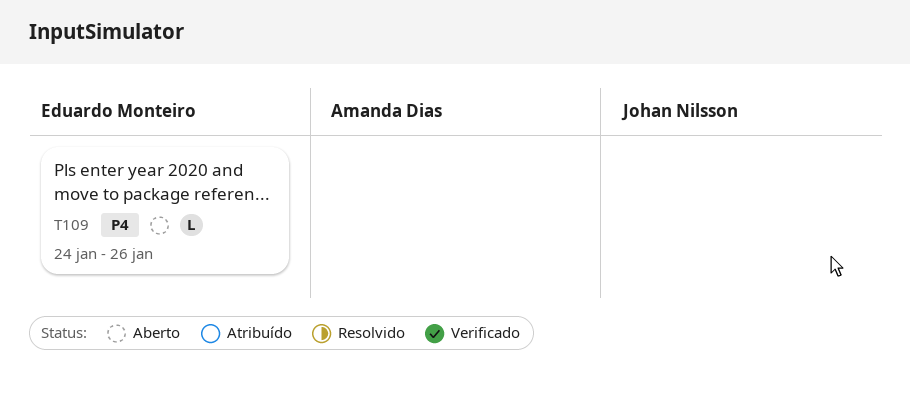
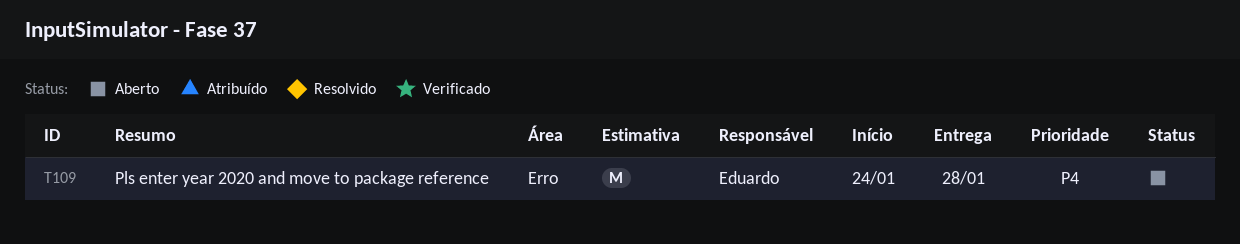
T109, estimate: L -> M
T109, due: Jan 26 -> Jan 28

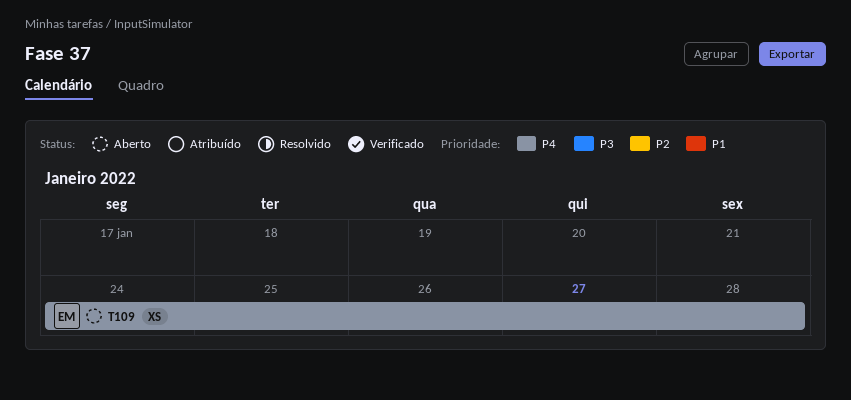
T109, estimate: M -> XS

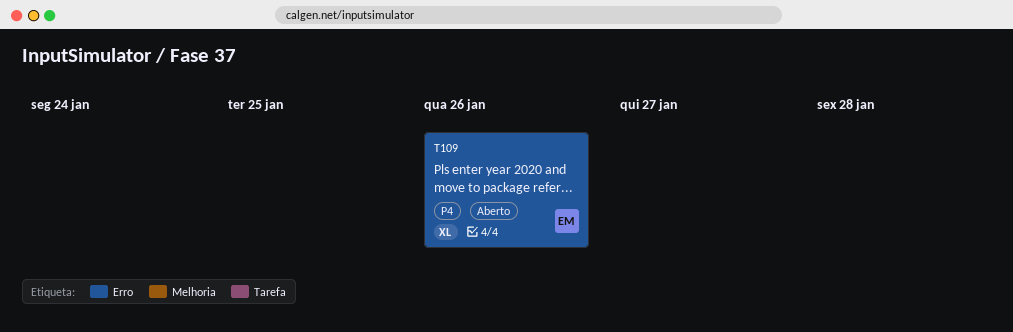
T109, estimate: XS -> XL
T109, due: Jan 28 -> Jan 26

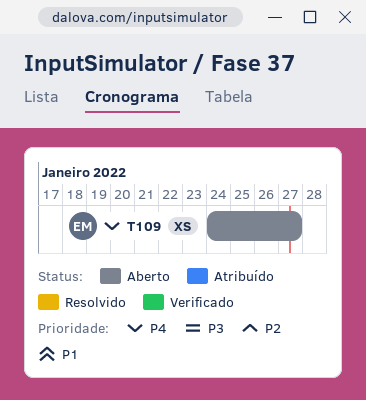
T109, estimate: XL -> XS
T109, due: Jan 26 -> Jan 27

